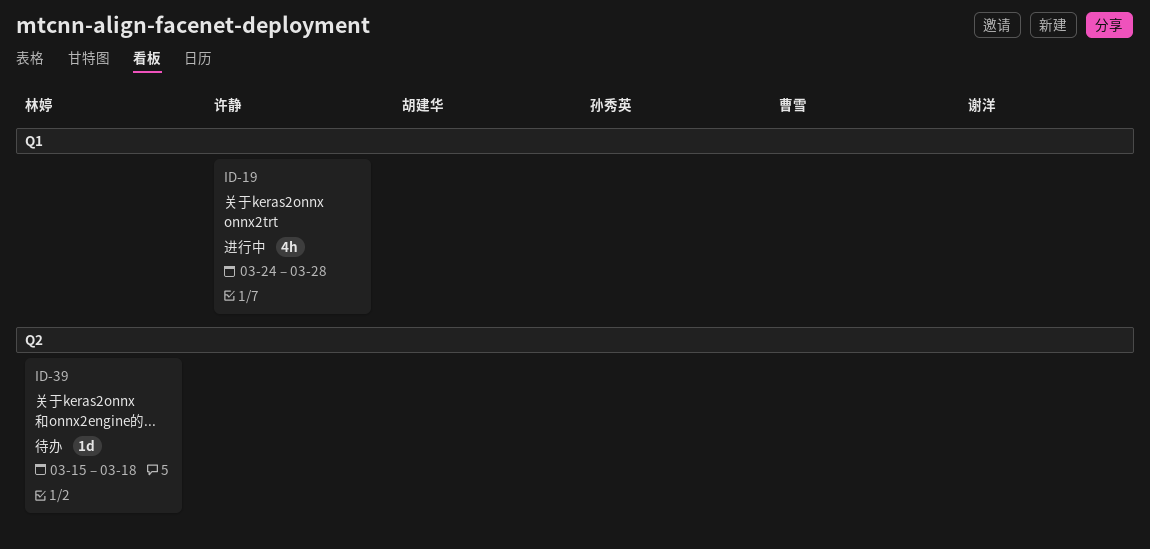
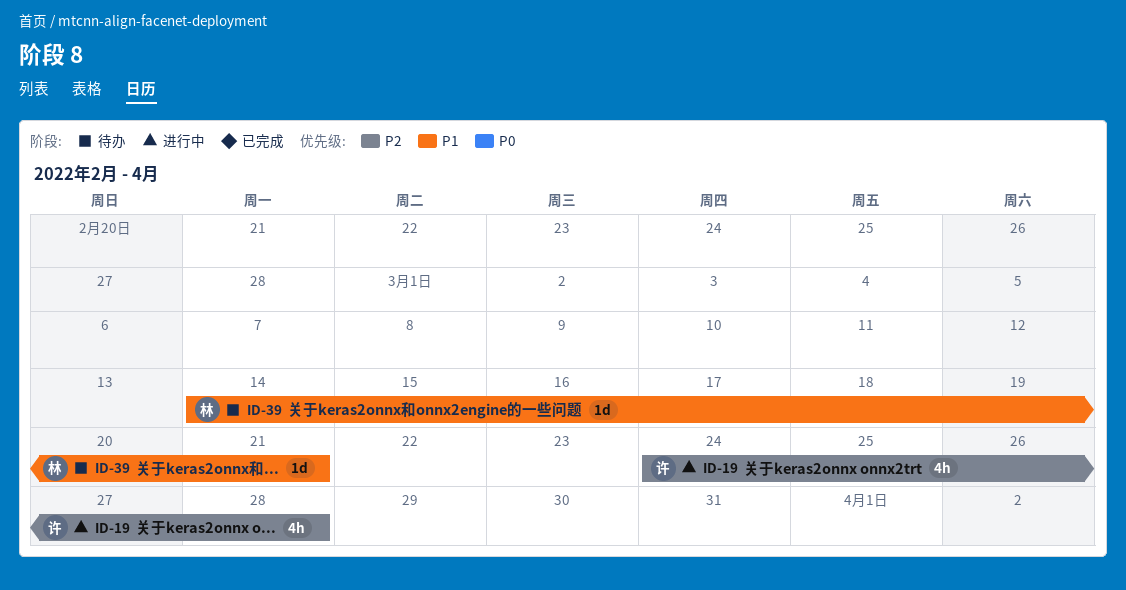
ID-39, start: Mar 15 -> Mar 14
ID-39, due: Mar 18 -> Mar 21

